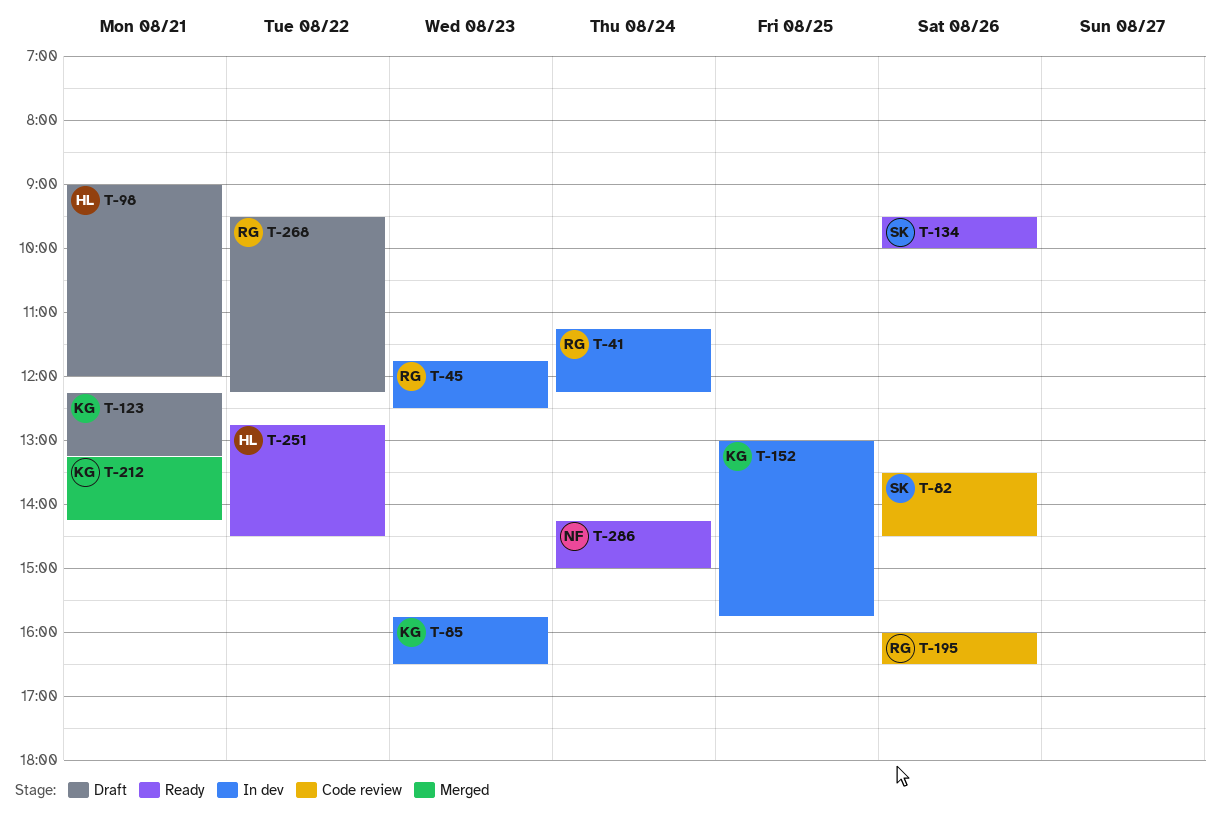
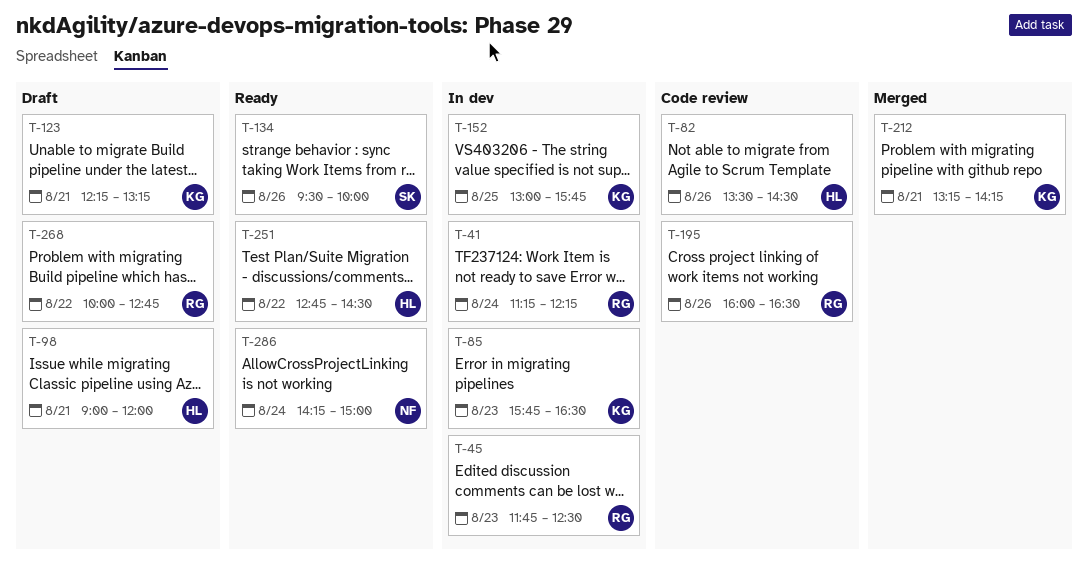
T-82, owner: SK -> HL
T-268, begins: 09:30 -> 10:00
T-268, ends: 12:15 -> 12:45

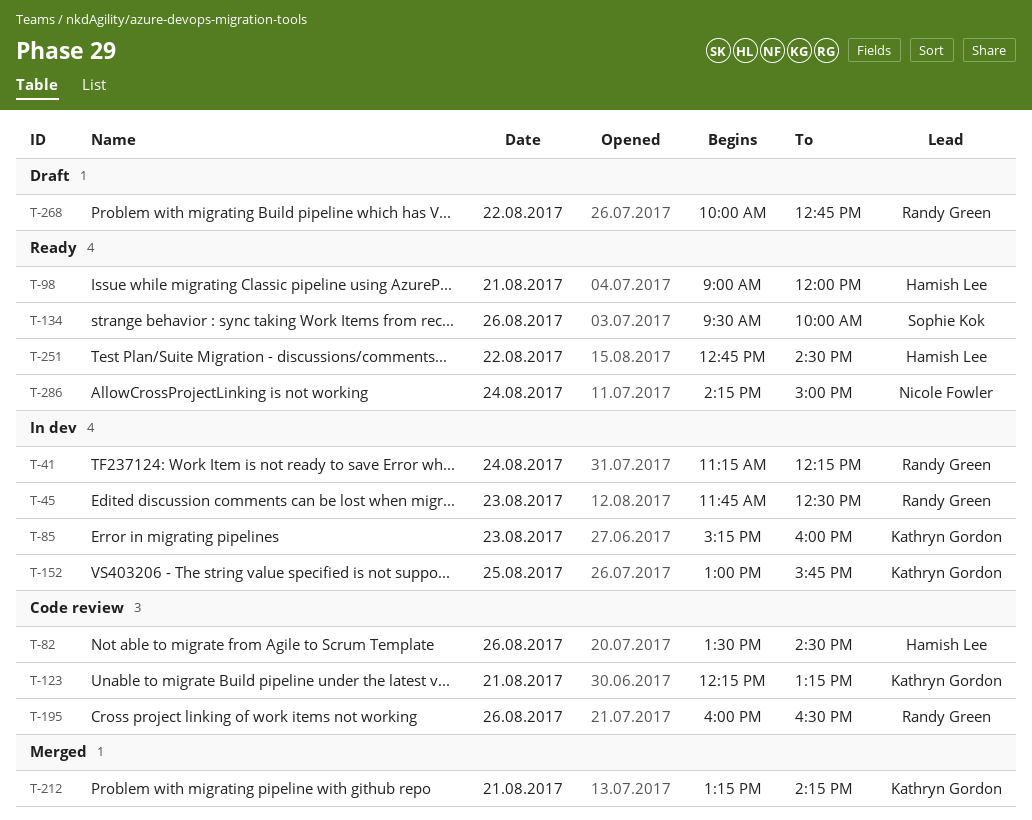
T-85, begins: 15:45 -> 15:15
T-85, ends: 16:30 -> 16:00
T-98, status: Draft -> Ready
T-123, status: Draft -> Code review

